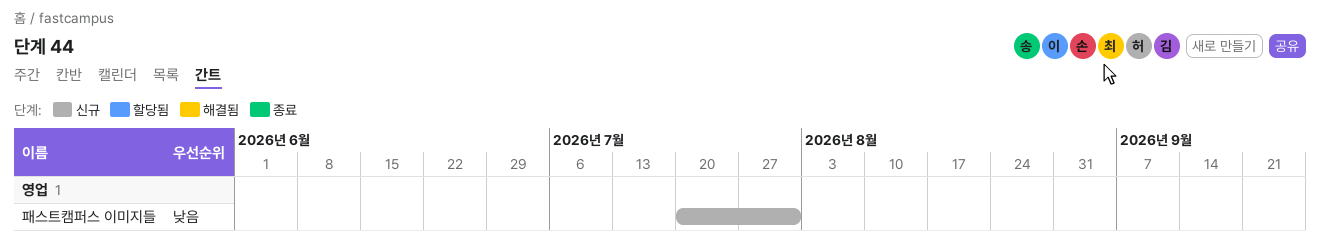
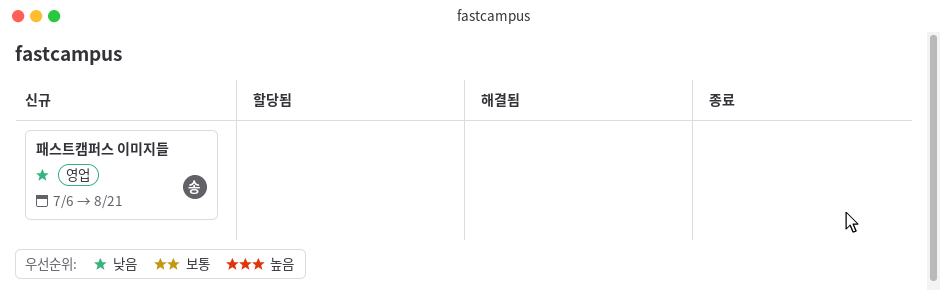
패스트캠퍼스 이미지들, start: Jul 20 -> Jul 6
패스트캠퍼스 이미지들, due: Jul 31 -> Aug 21

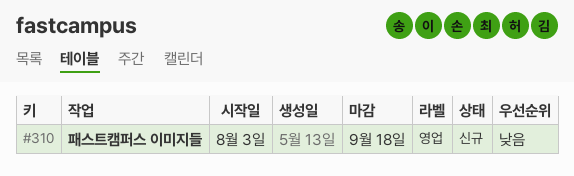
패스트캠퍼스 이미지들, start: Jul 6 -> Aug 3
패스트캠퍼스 이미지들, due: Aug 21 -> Sep 18

